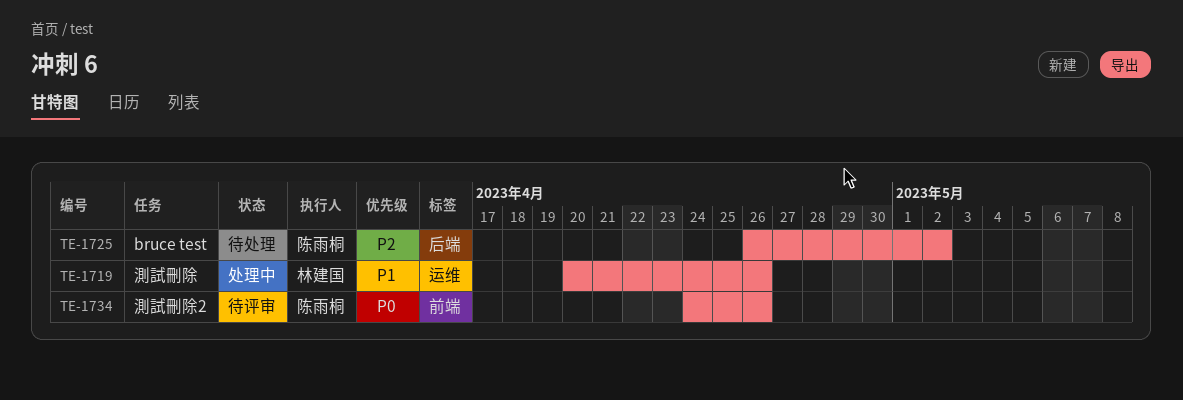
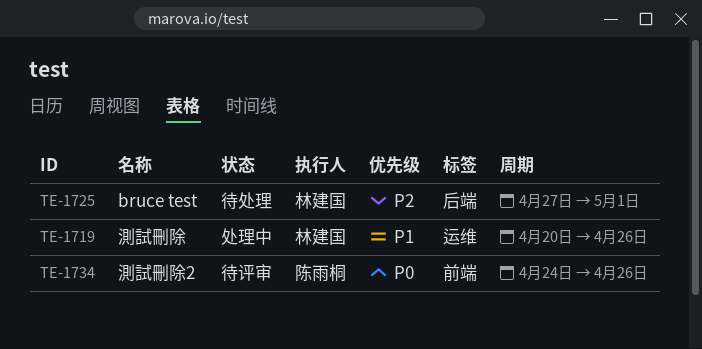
TE-1725, owner: 陈雨桐 -> 林建国
TE-1725, start: Apr 26 -> Apr 27
TE-1725, due: May 2 -> May 1

